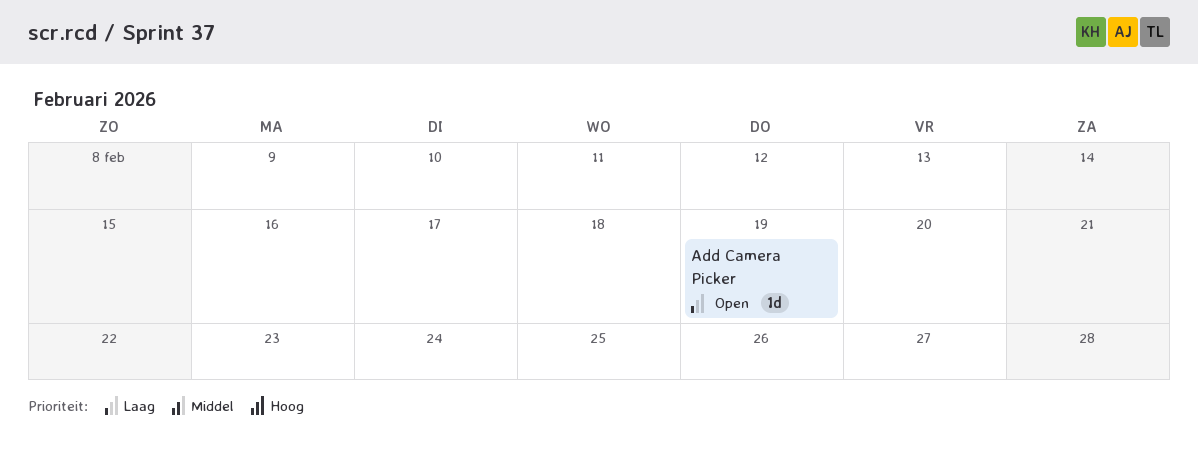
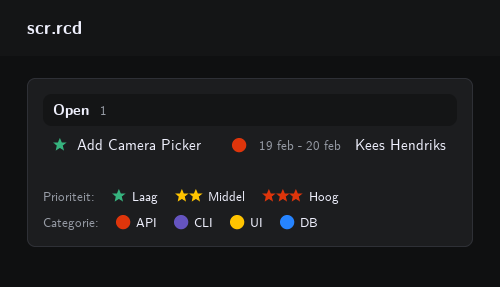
Add Camera Picker, due: Feb 19 -> Feb 20

